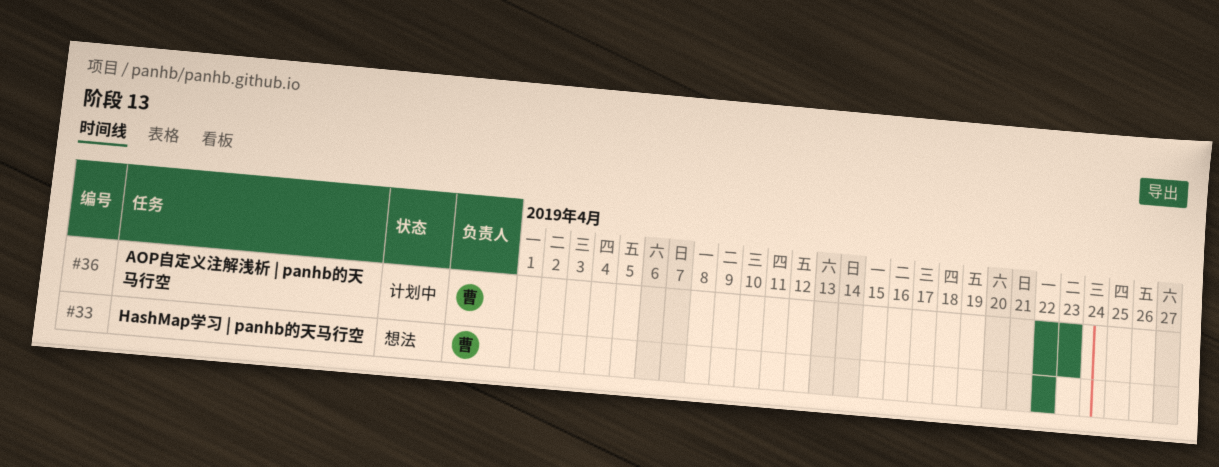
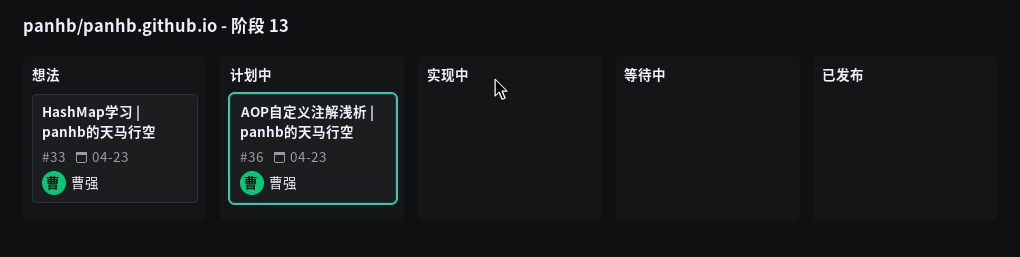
#33, due: Apr 22 -> Apr 23

